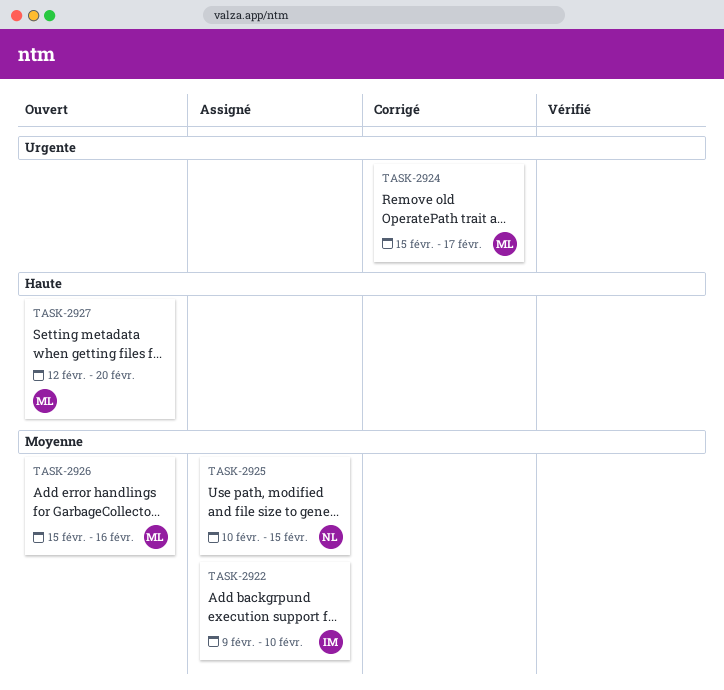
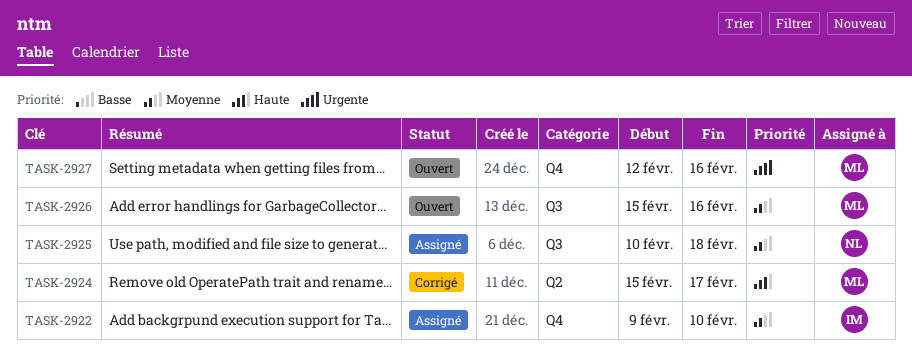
TASK-2924, priority: Urgente -> Haute
TASK-2925, due: Feb 15 -> Feb 18
TASK-2927, priority: Haute -> Urgente
TASK-2927, due: Feb 20 -> Feb 16

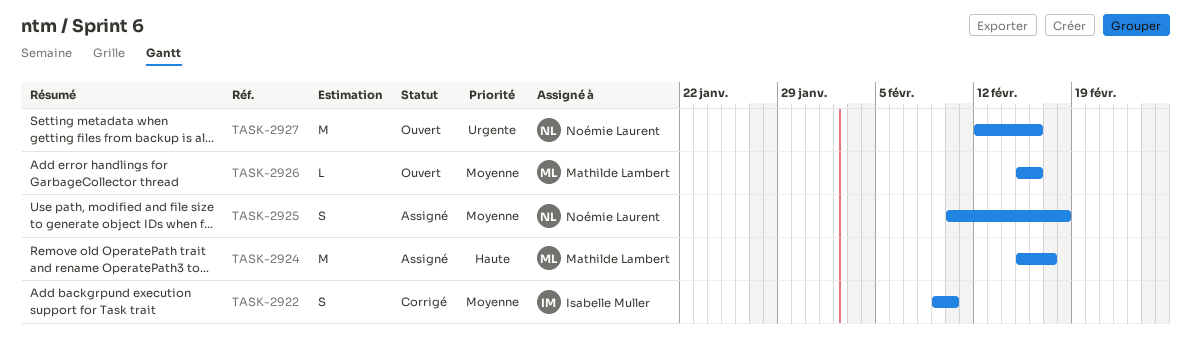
TASK-2922, status: Assigné -> Corrigé
TASK-2924, status: Corrigé -> Assigné
TASK-2927, owner: Mathilde Lambert -> Noémie Laurent

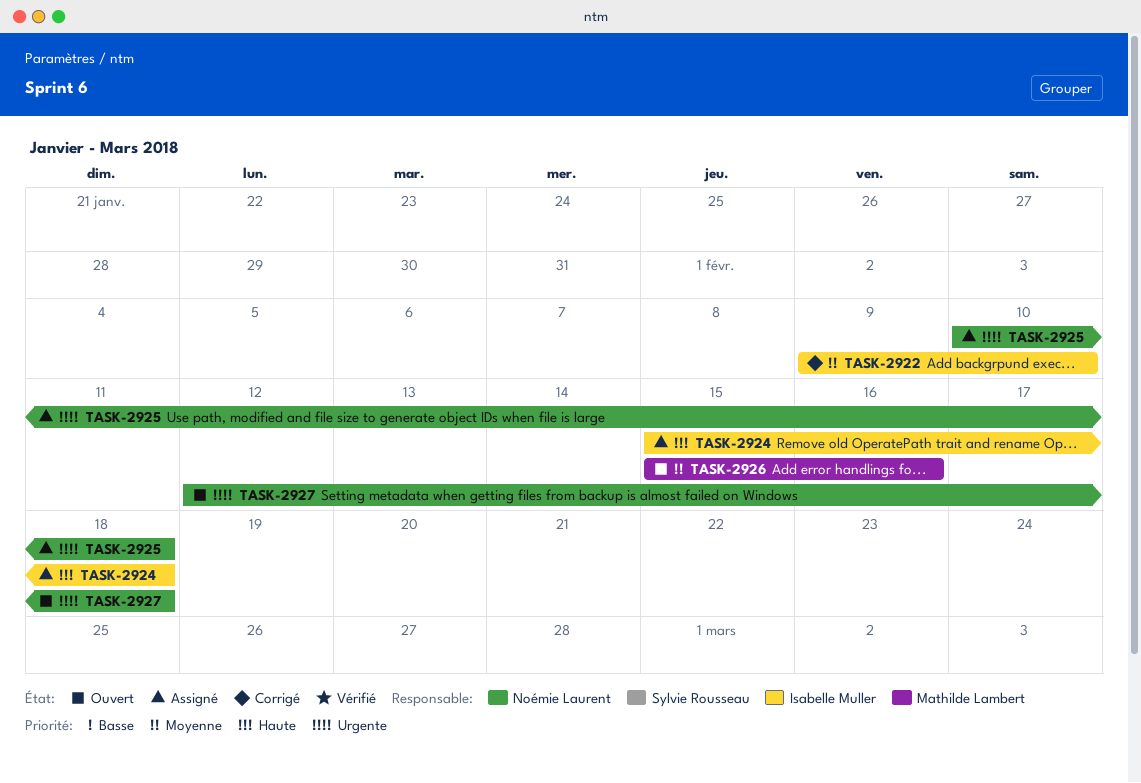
TASK-2924, owner: Mathilde Lambert -> Isabelle Muller
TASK-2924, due: Feb 17 -> Feb 18
TASK-2925, priority: Moyenne -> Urgente
TASK-2927, due: Feb 16 -> Feb 18

